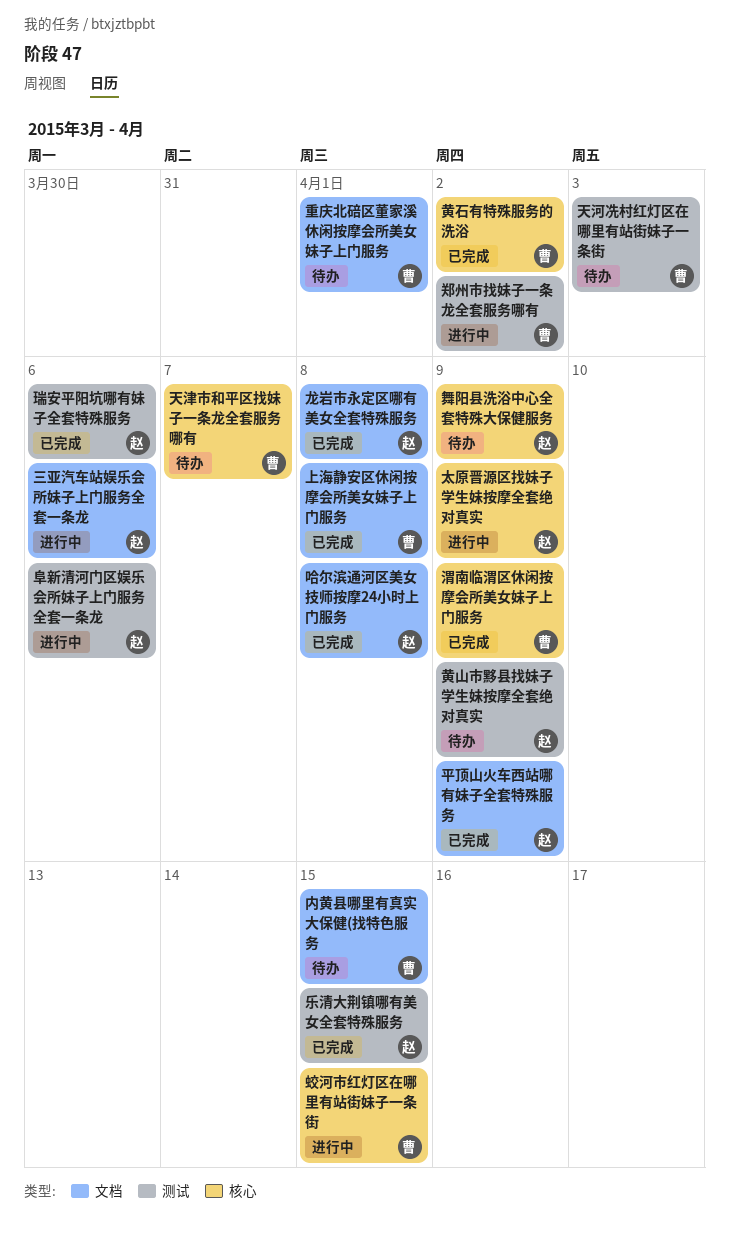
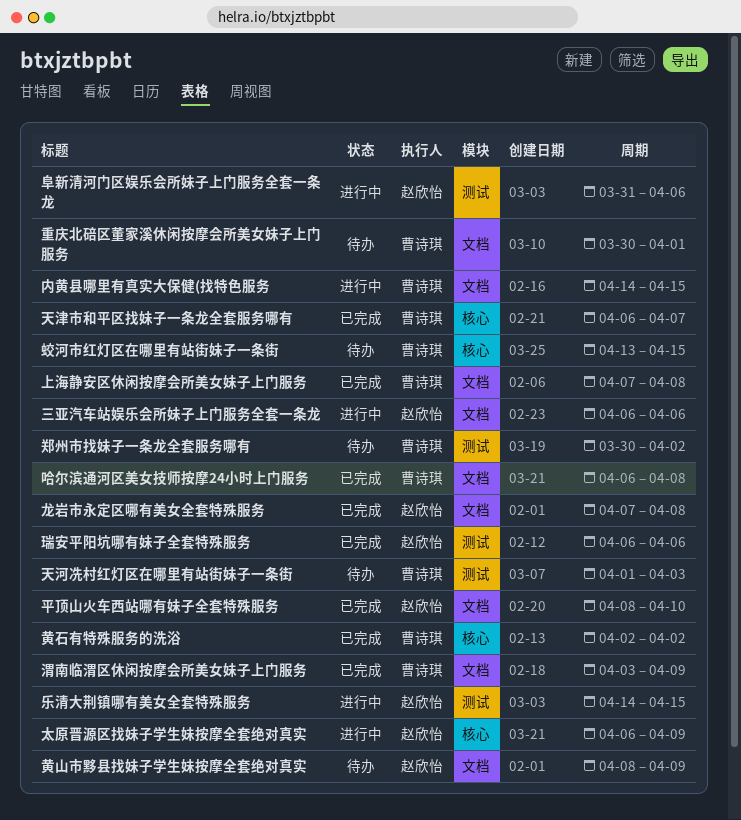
乐清大荆镇哪有美女全套特殊服务, status: 已完成 -> 进行中
内黄县哪里有真实大保健(找特色服务, status: 待办 -> 进行中
哈尔滨通河区美女技师按摩24小时上门服务, owner: 赵欣怡 -> 曹诗琪
天津市和平区找妹子一条龙全套服务哪有, status: 待办 -> 已完成
平顶山火车西站哪有妹子全套特殊服务, due: Apr 9 -> Apr 10
渭南临渭区休闲按摩会所美女妹子上门服务, label: 核心 -> 文档
舞阳县洗浴中心全套特殊大保健服务: present -> none
蛟河市红灯区在哪里有站街妹子一条街, status: 进行中 -> 待办
郑州市找妹子一条龙全套服务哪有, status: 进行中 -> 待办
黄山市黟县找妹子学生妹按摩全套绝对真实, label: 测试 -> 文档

